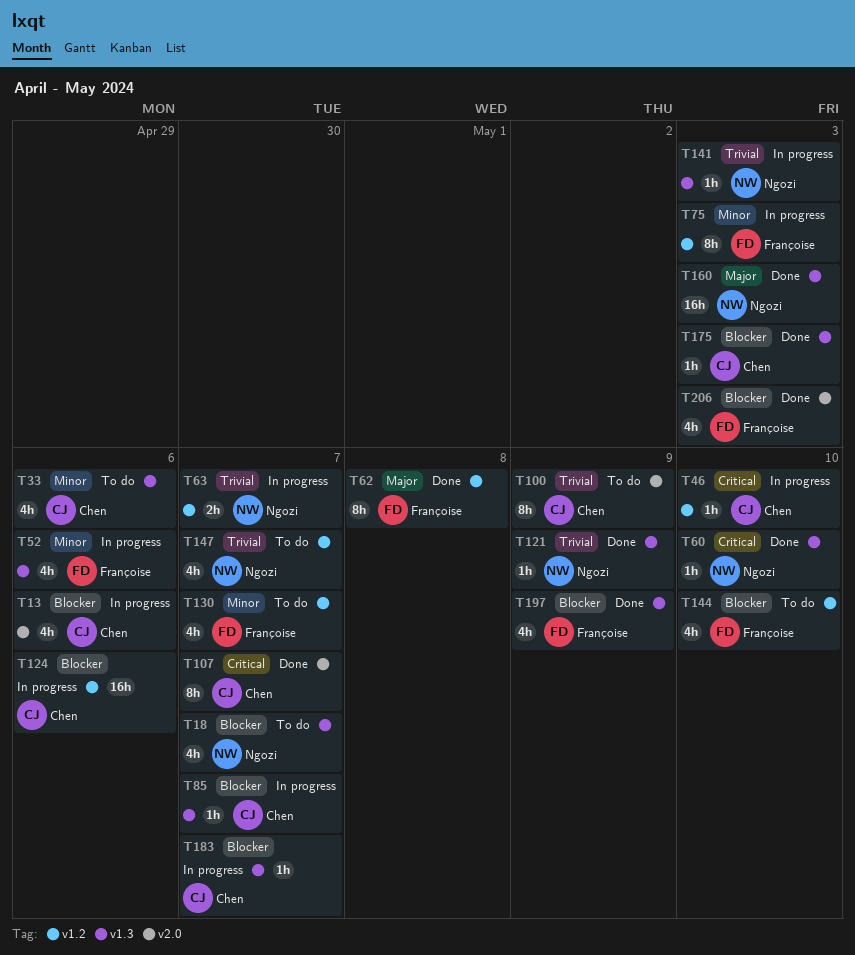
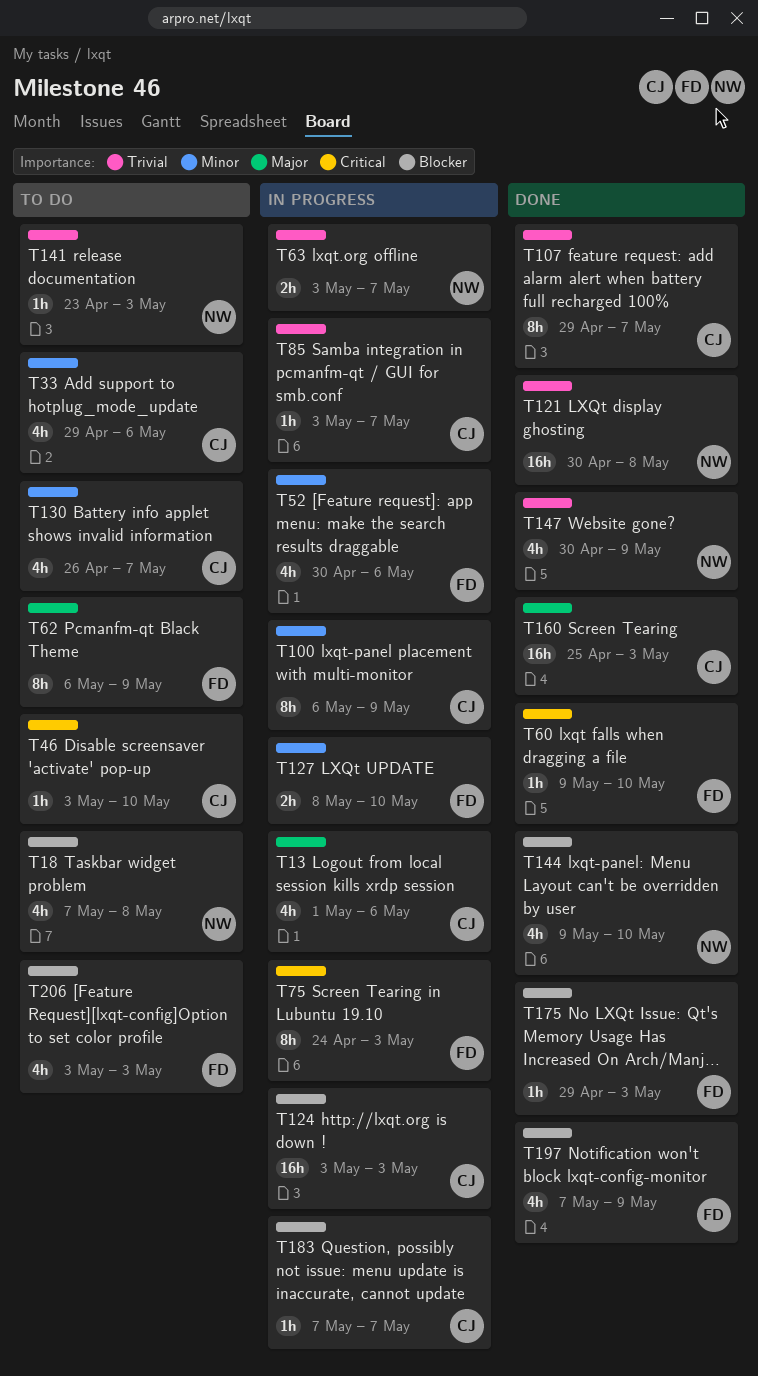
T13, priority: Blocker -> Major
T18, due: May 7 -> May 8
T46, status: In progress -> To do
T60, owner: Ngozi -> Françoise
T62, status: Done -> To do
T62, due: May 8 -> May 9
T75, priority: Minor -> Critical
T85, priority: Blocker -> Trivial
T100, status: To do -> In progress
T100, priority: Trivial -> Minor
T107, priority: Critical -> Trivial
T121, estimate: 1h -> 16h
T121, due: May 9 -> May 8
T124, due: May 6 -> May 3
T127: none -> present
T130, owner: Françoise -> Chen
T141, status: In progress -> To do
T144, status: To do -> Done
T144, owner: Françoise -> Ngozi
T147, status: To do -> Done
T147, due: May 7 -> May 9
T160, owner: Ngozi -> Chen
T175, owner: Chen -> Françoise
T206, status: Done -> To do

